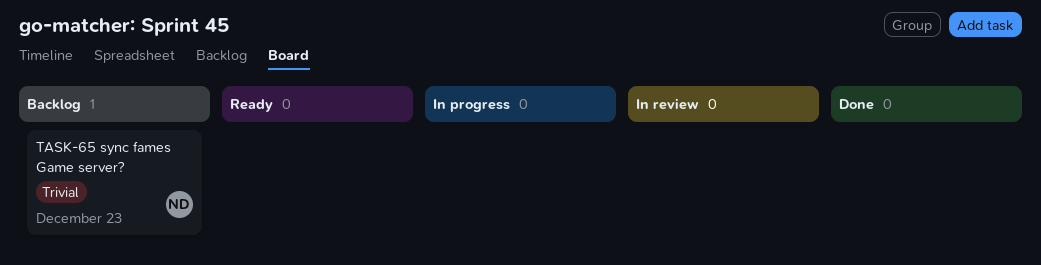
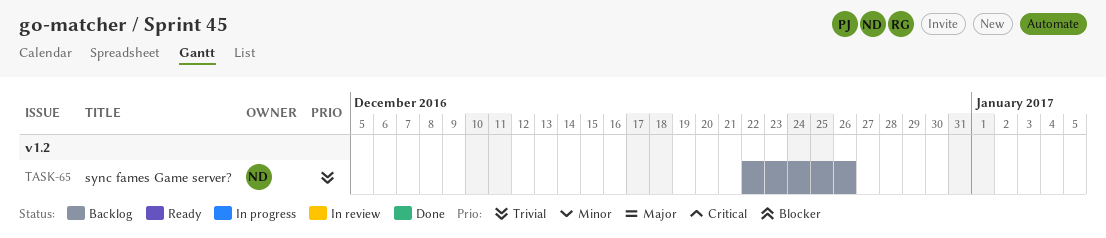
TASK-65, due: Dec 23 -> Dec 26

